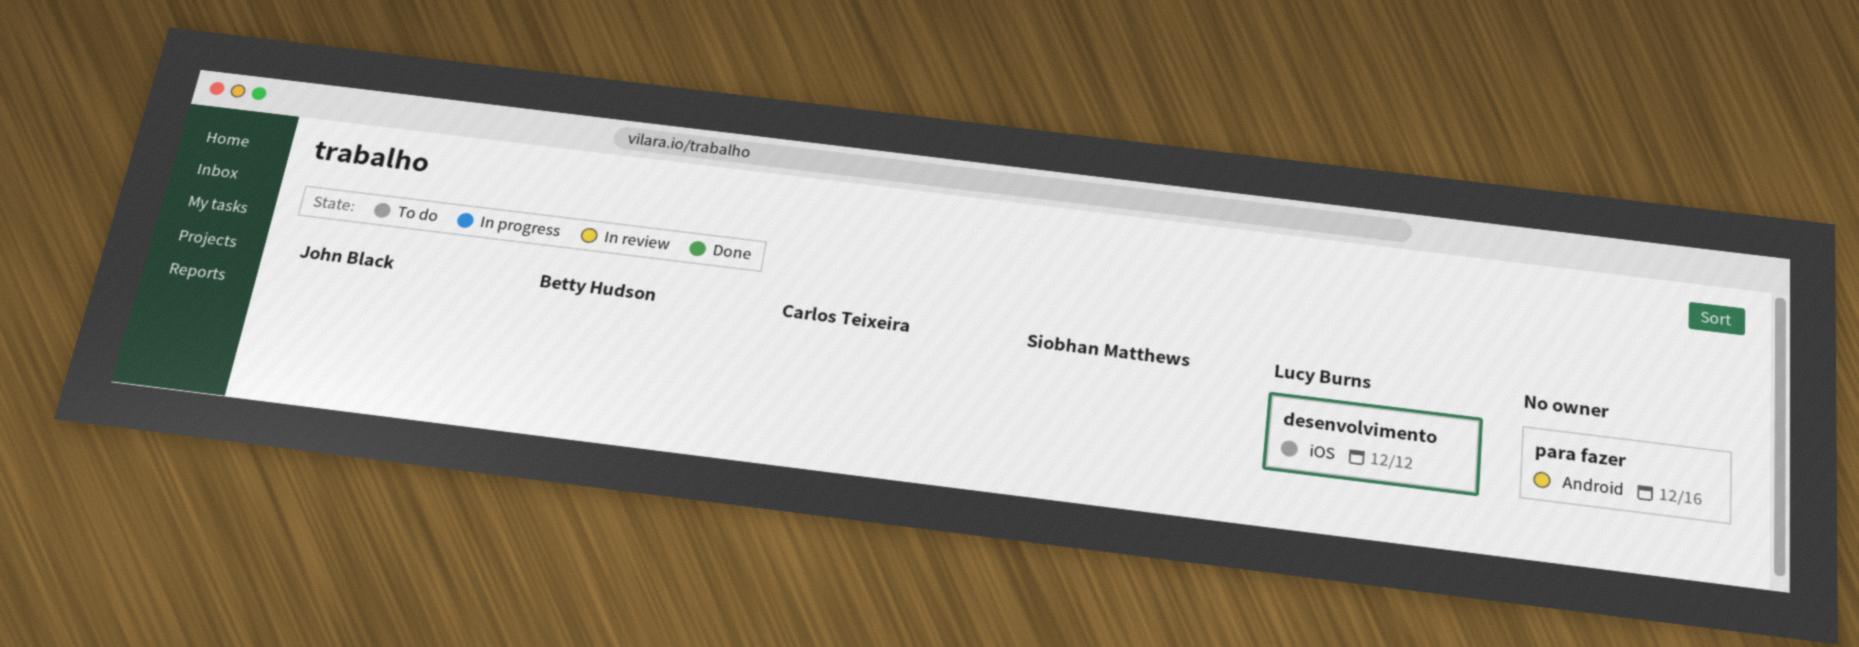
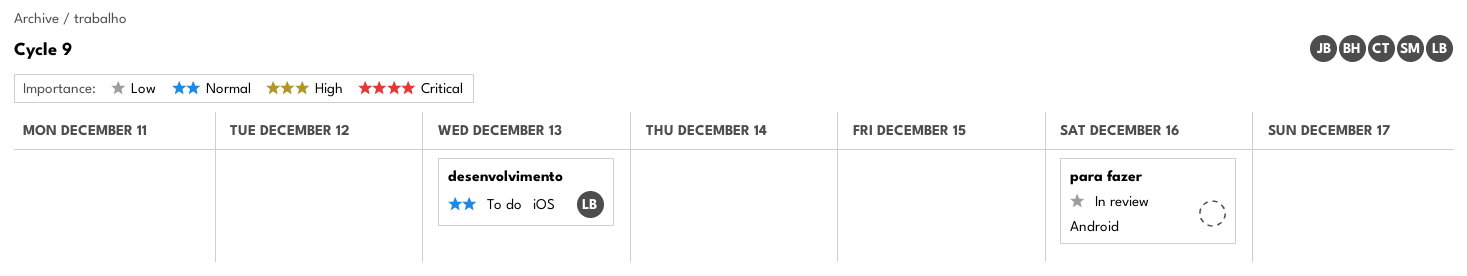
desenvolvimento, due: Dec 12 -> Dec 13

